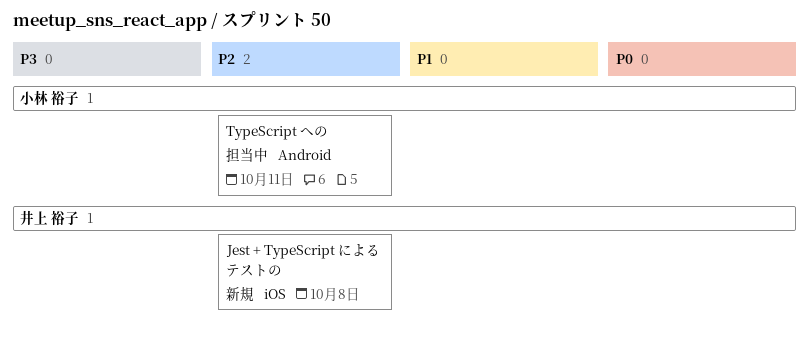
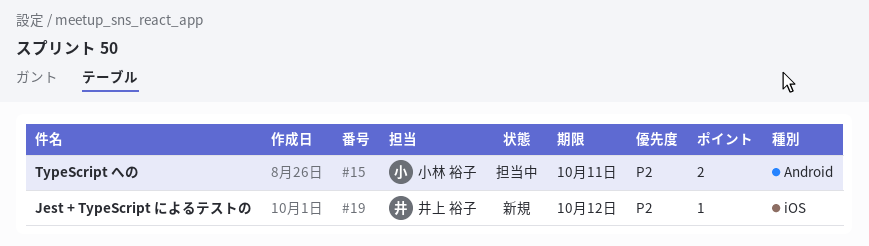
Jest + TypeScript によるテストの, due: Oct 8 -> Oct 12

